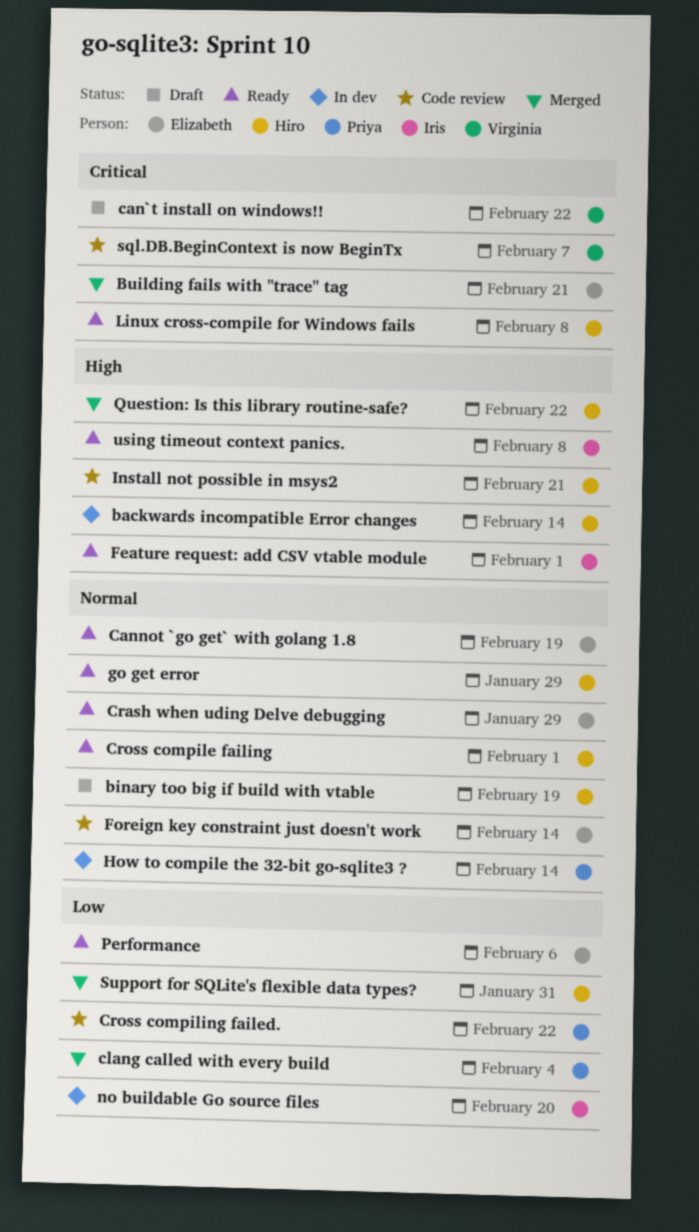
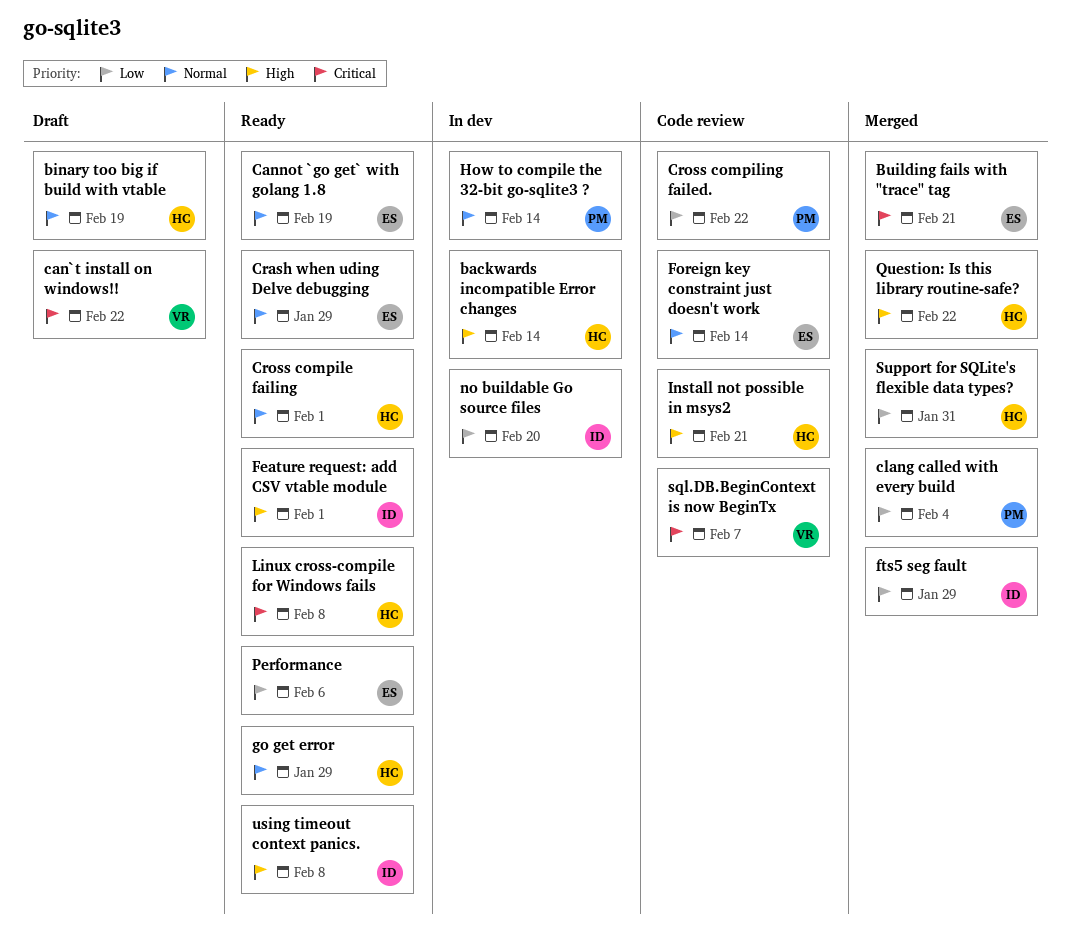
fts5 seg fault: none -> present

